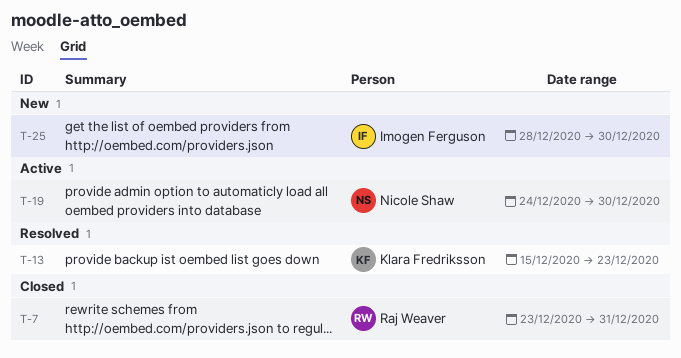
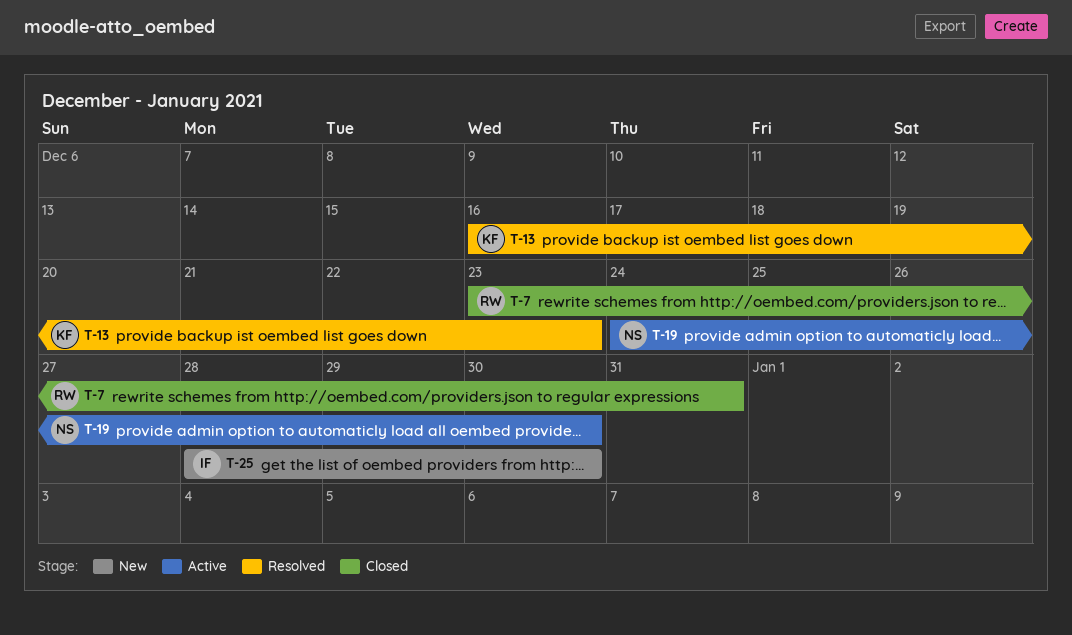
T-13, start: Dec 15 -> Dec 16

